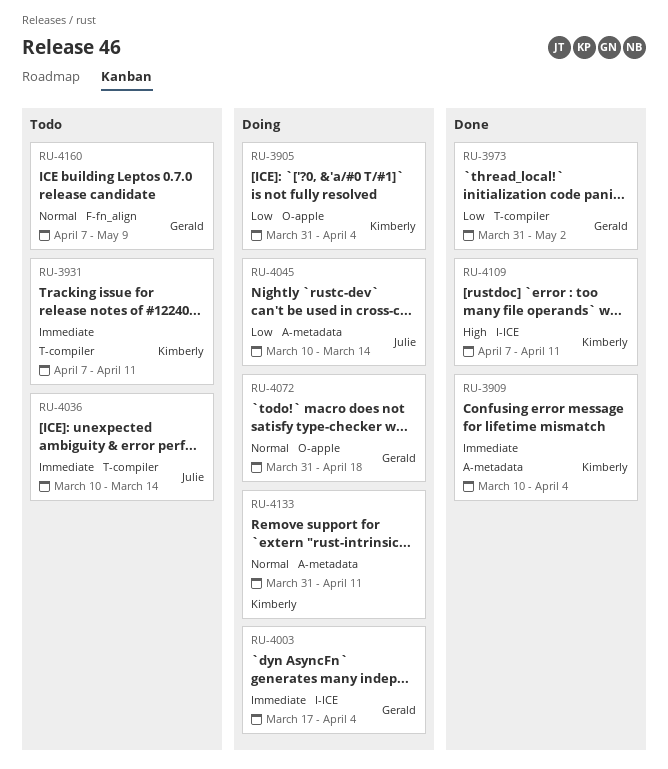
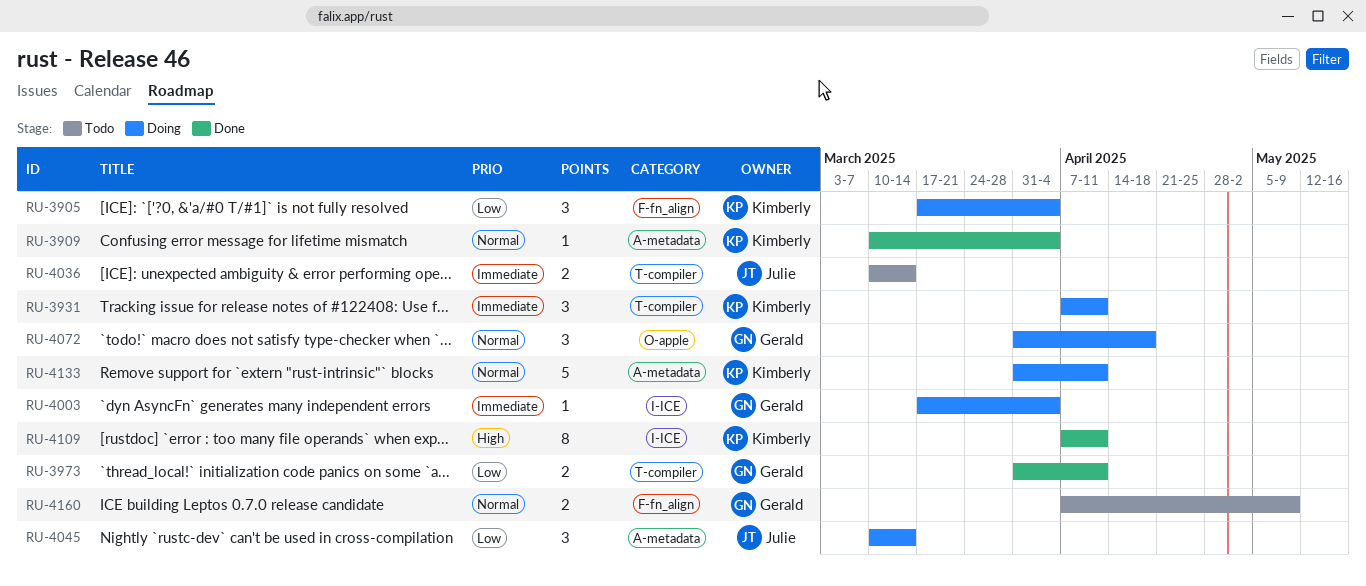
RU-3905, label: O-apple -> F-fn_align
RU-3905, start: Mar 31 -> Mar 17
RU-3909, priority: Immediate -> Normal
RU-3931, status: Todo -> Doing
RU-3973, due: May 2 -> Apr 11

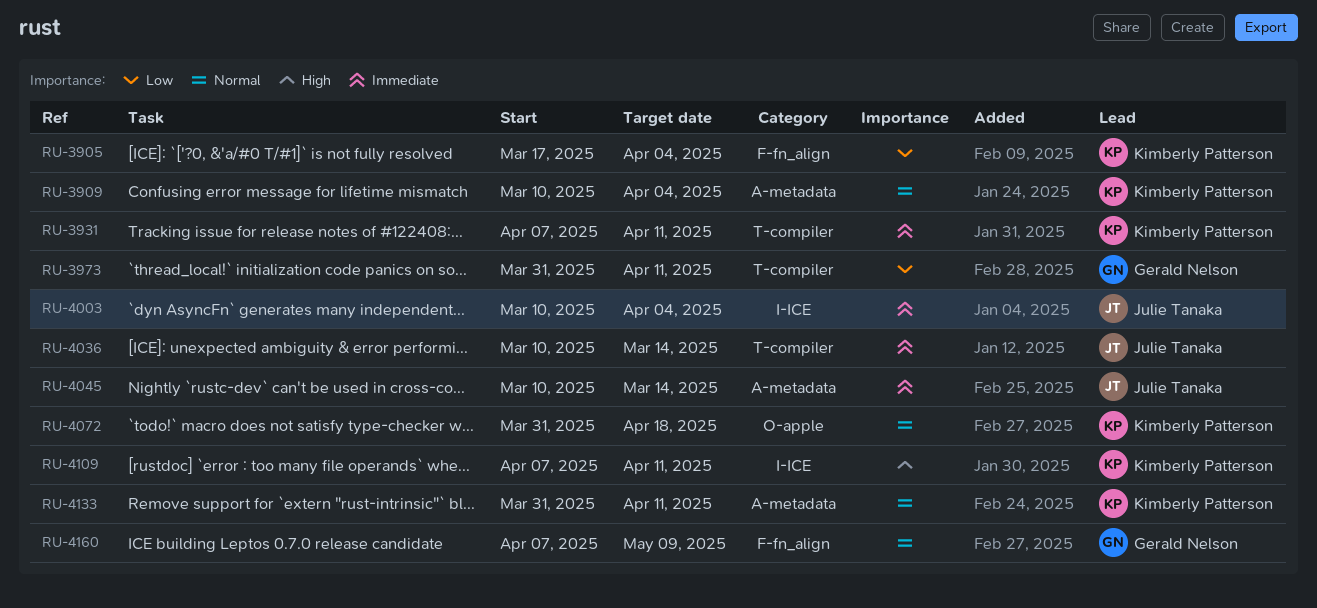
RU-4003, owner: Gerald Nelson -> Julie Tanaka
RU-4003, start: Mar 17 -> Mar 10
RU-4045, priority: Low -> Immediate
RU-4072, owner: Gerald Nelson -> Kimberly Patterson

